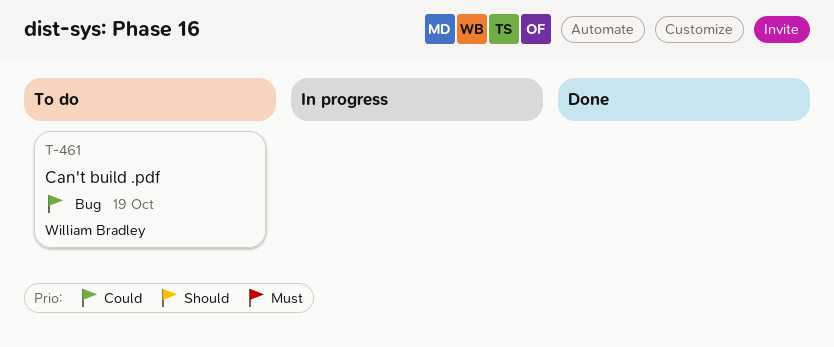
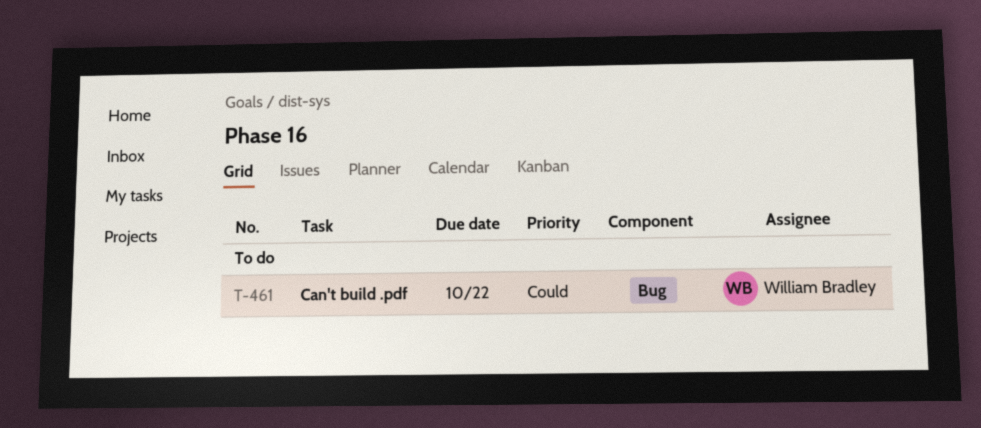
T-461, due: Oct 19 -> Oct 22

